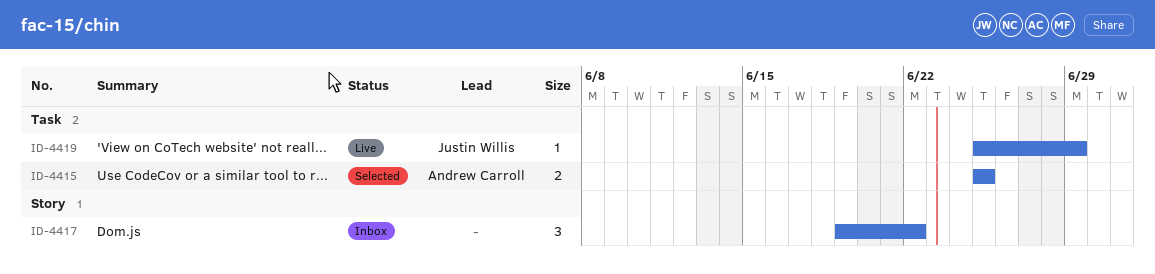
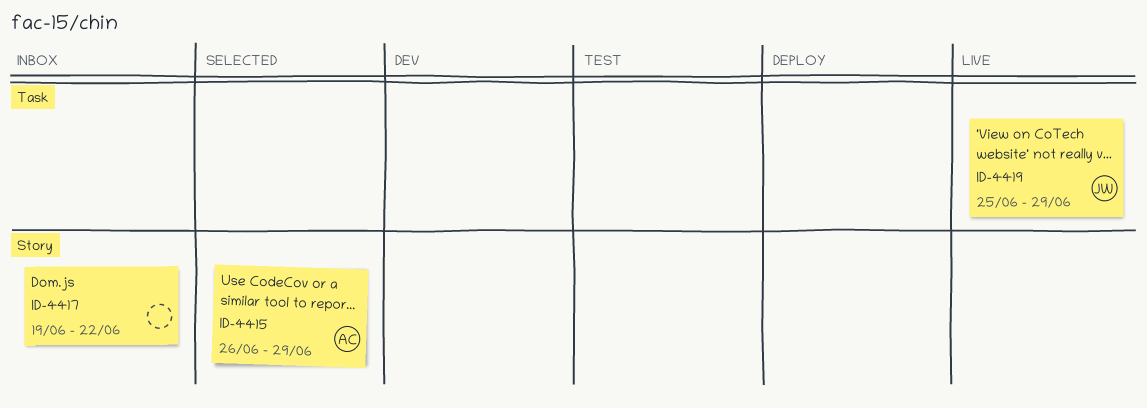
ID-4415, label: Task -> Story
ID-4415, start: Jun 25 -> Jun 26
ID-4415, due: Jun 25 -> Jun 29

